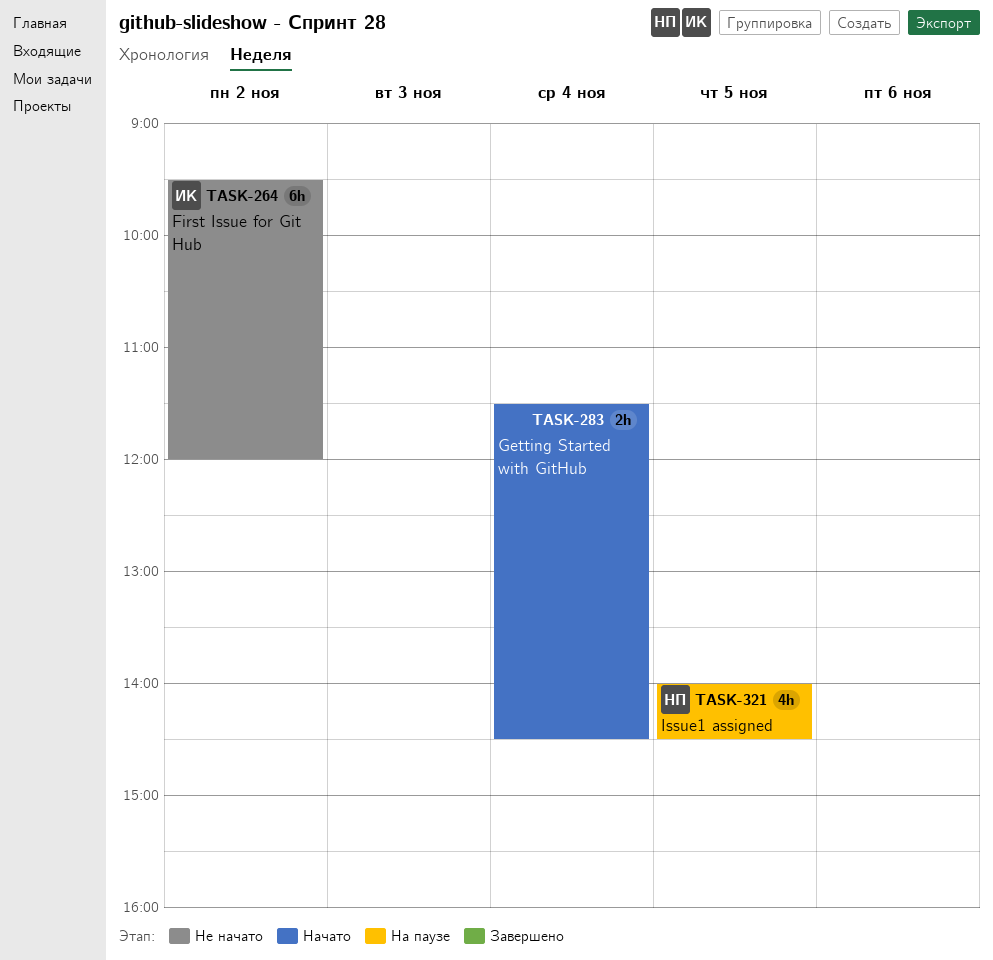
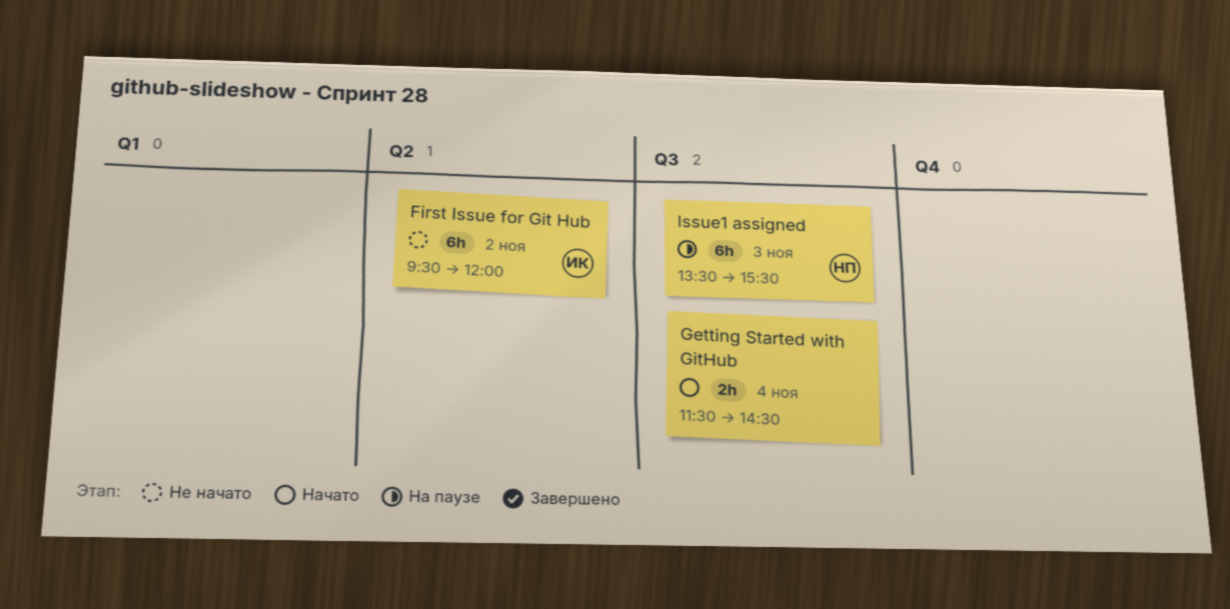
Issue1 assigned, estimate: 4h -> 6h
Issue1 assigned, day: Nov 5 -> Nov 3
Issue1 assigned, begins: 14:00 -> 13:30
Issue1 assigned, ends: 14:30 -> 15:30

